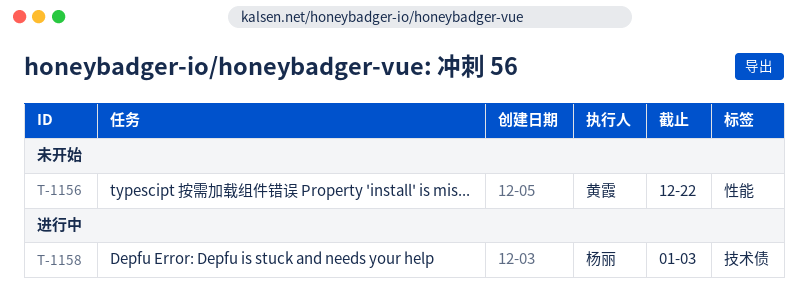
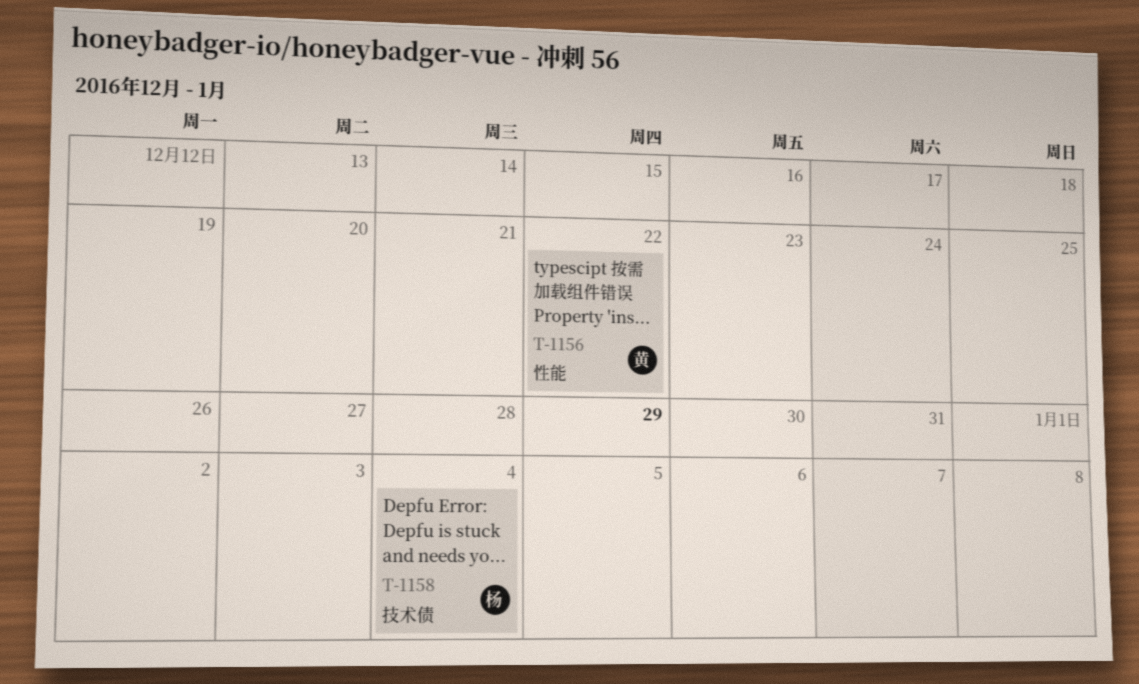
T-1158, due: Jan 3 -> Jan 4

